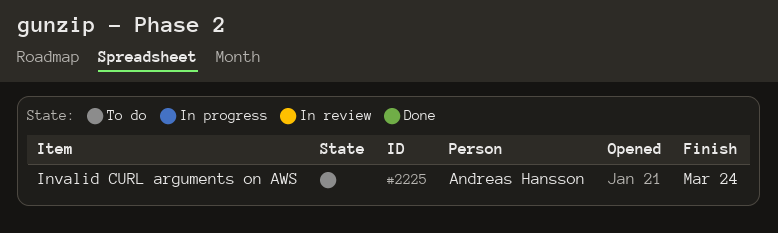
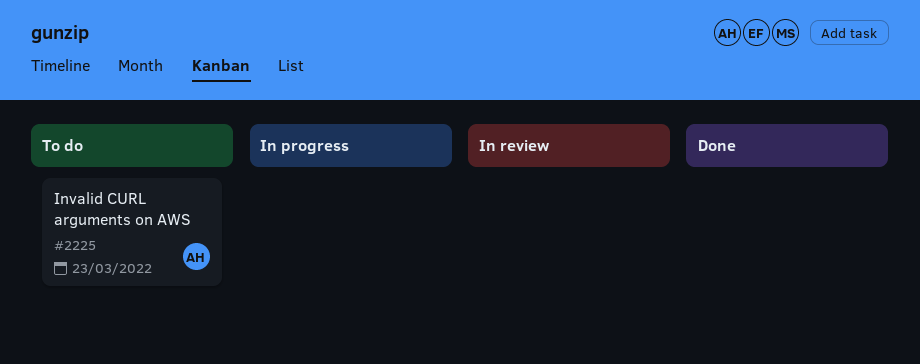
#2225, due: Mar 24 -> Mar 23

